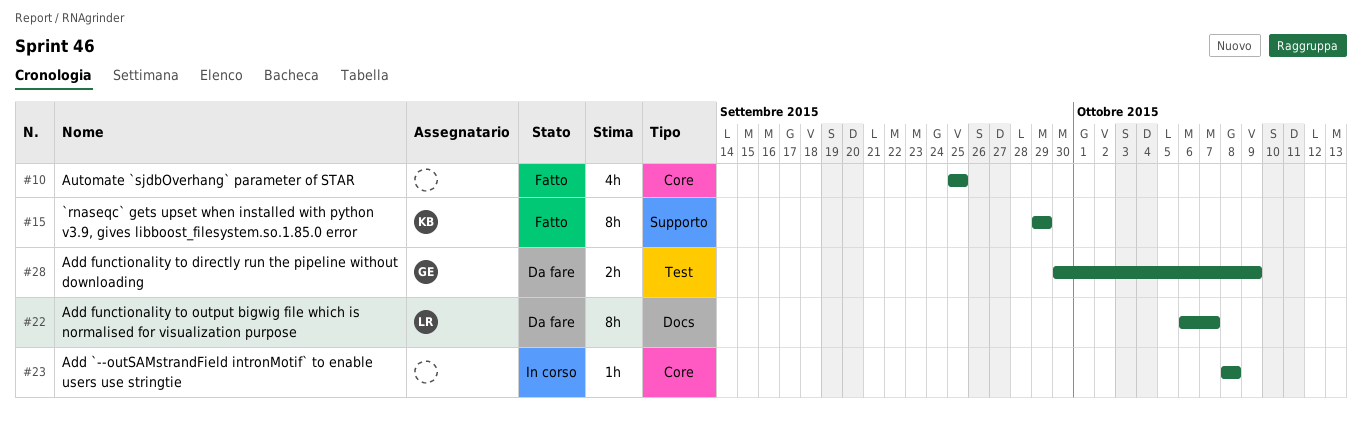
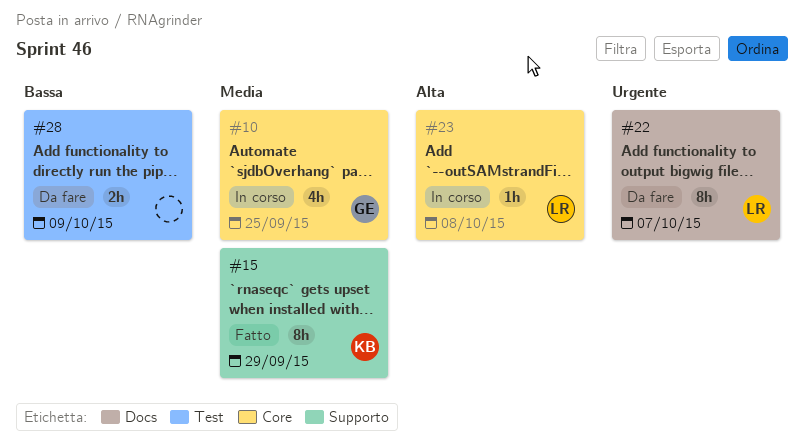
#10, status: Fatto -> In corso
#10, owner: none -> GE
#23, owner: none -> LR
#28, owner: GE -> none

